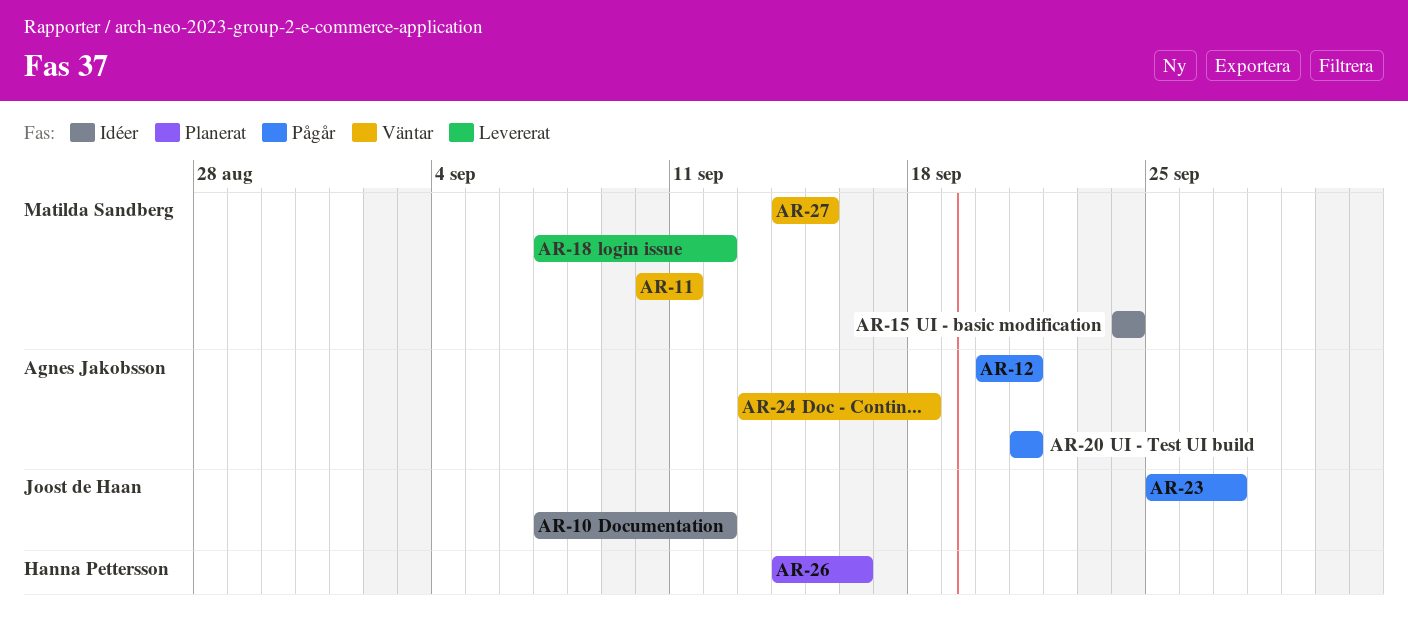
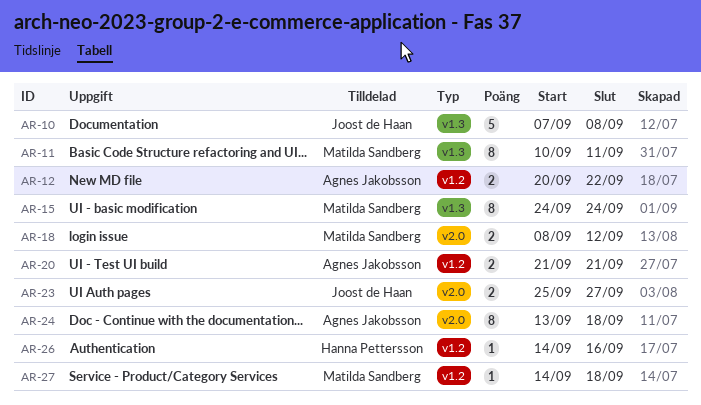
AR-10, due: Sep 12 -> Sep 8
AR-12, due: Sep 21 -> Sep 22
AR-18, start: Sep 7 -> Sep 8
AR-27, due: Sep 15 -> Sep 18

